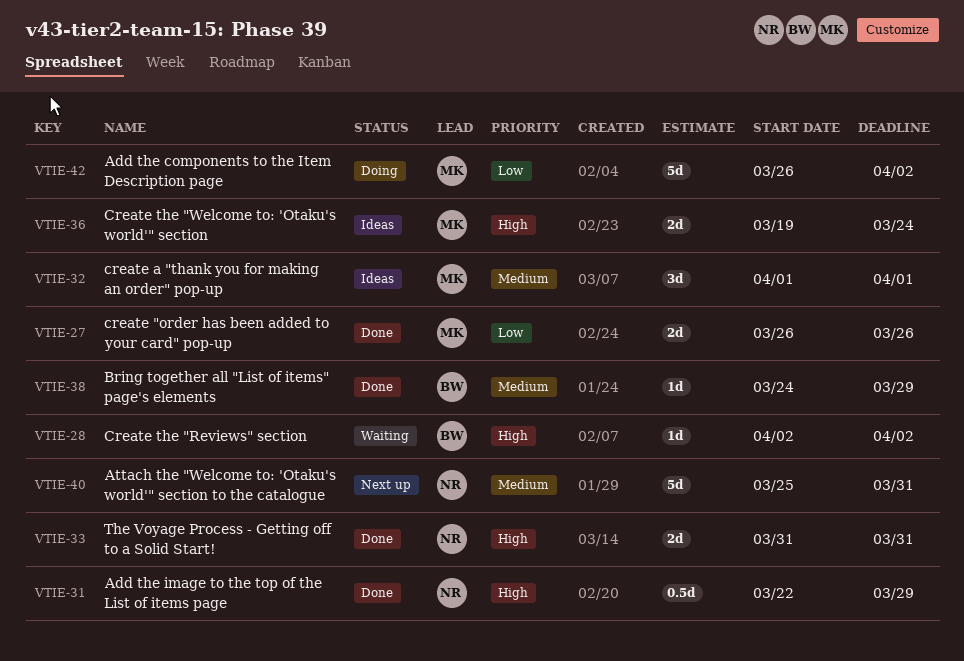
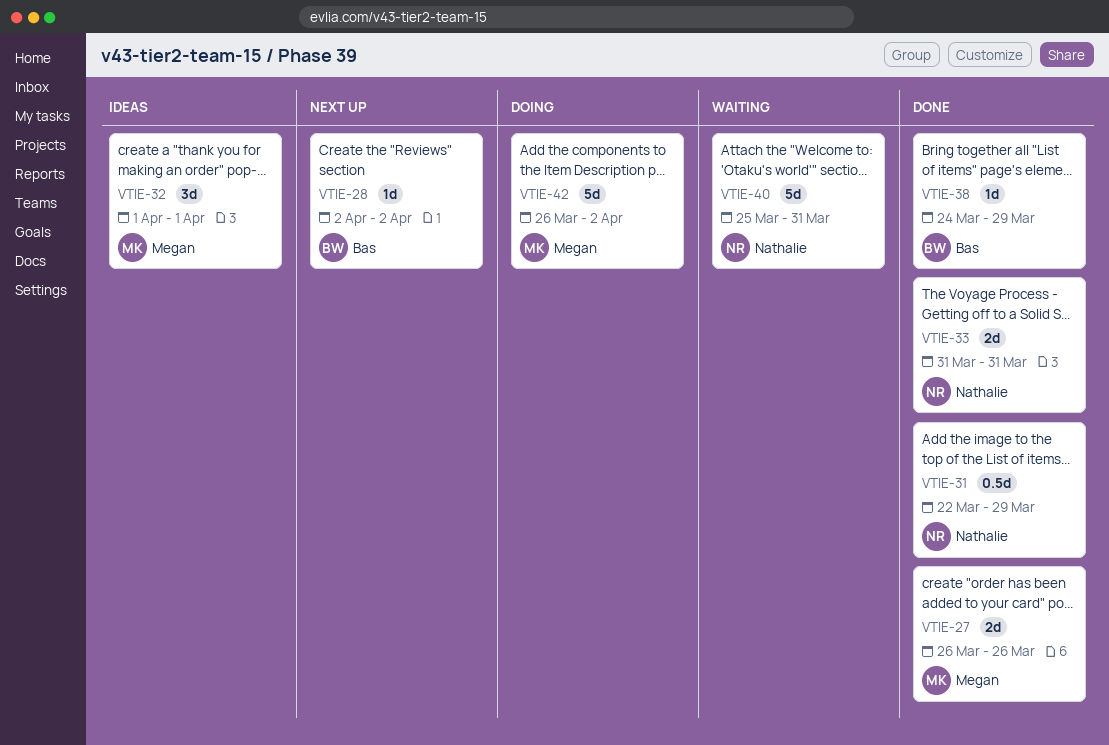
VTIE-28, status: Waiting -> Next up
VTIE-36: present -> none
VTIE-40, status: Next up -> Waiting

